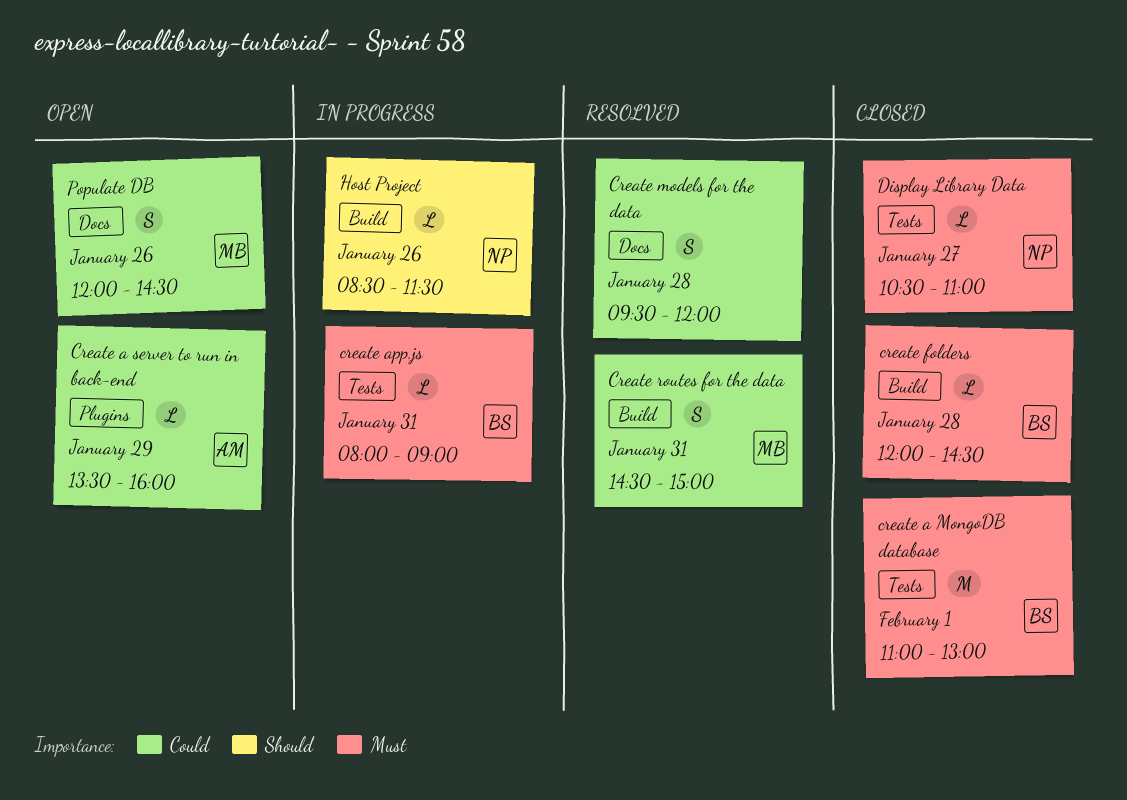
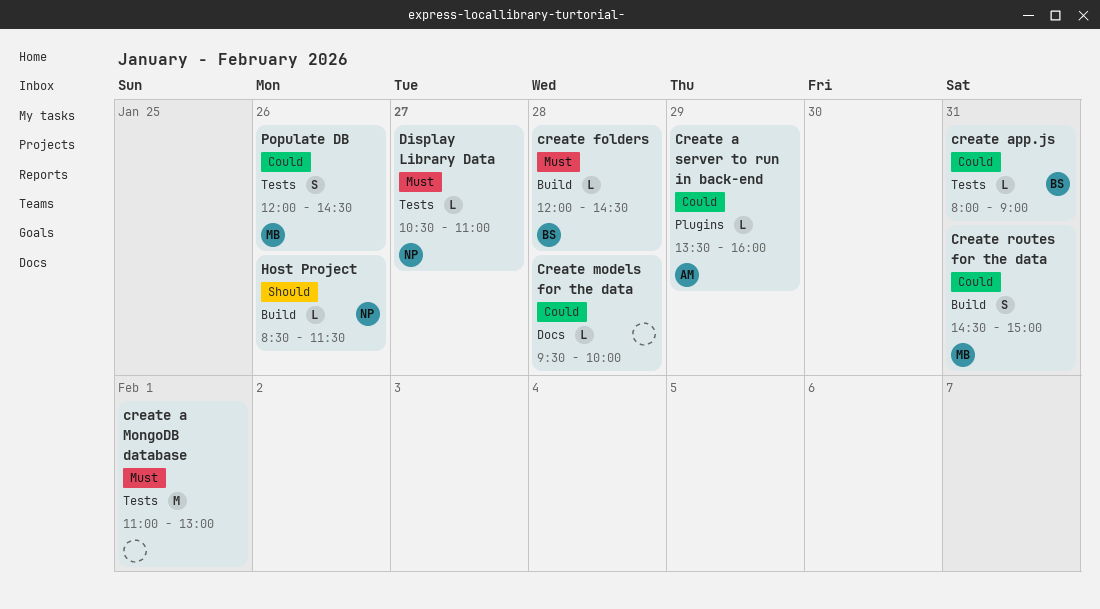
create a MongoDB database, owner: BS -> none
create app.js, priority: Must -> Could
Create models for the data, estimate: S -> L
Create models for the data, ends: 12:00 -> 10:00
Populate DB, label: Docs -> Tests

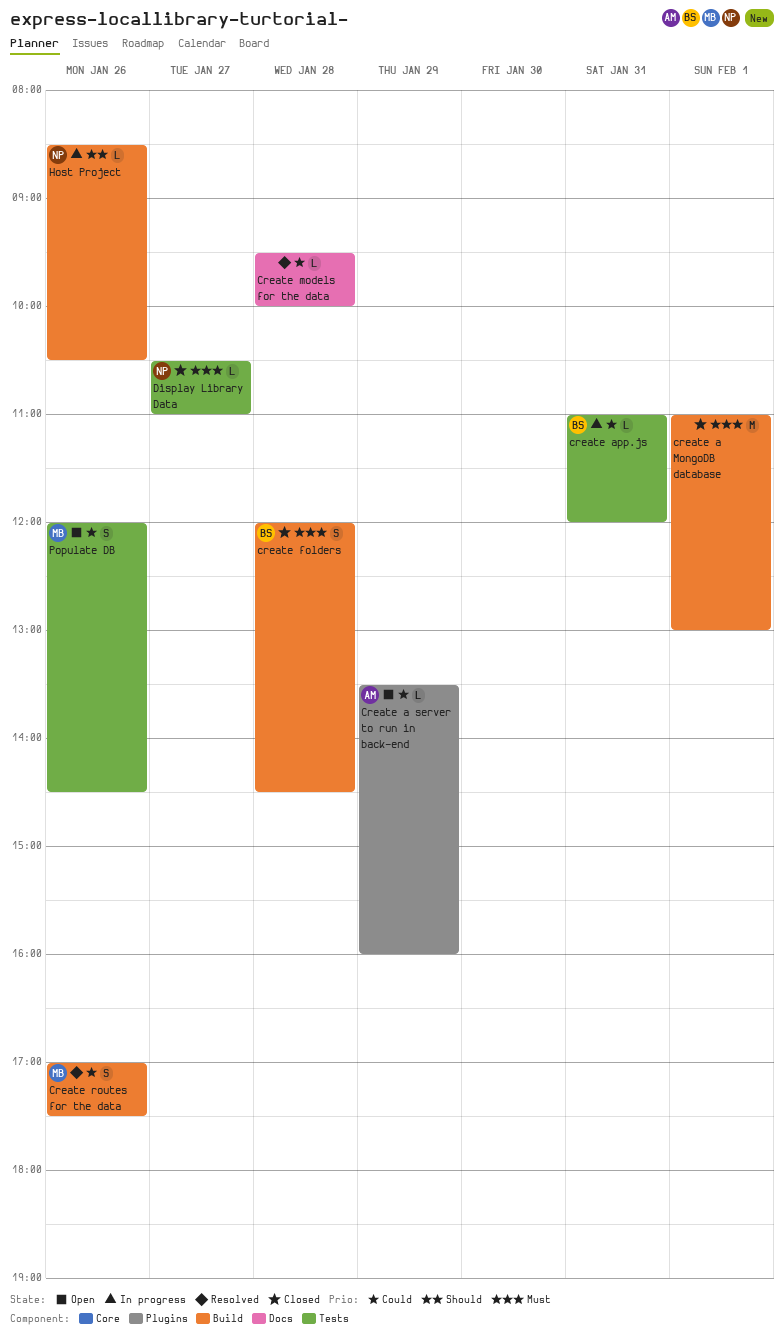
create a MongoDB database, label: Tests -> Build
create app.js, begins: 08:00 -> 11:00
create app.js, ends: 09:00 -> 12:00
create folders, estimate: L -> S
Create routes for the data, day: Jan 31 -> Jan 26
Create routes for the data, begins: 14:30 -> 17:00
Create routes for the data, ends: 15:00 -> 17:30
Host Project, ends: 11:30 -> 10:30

